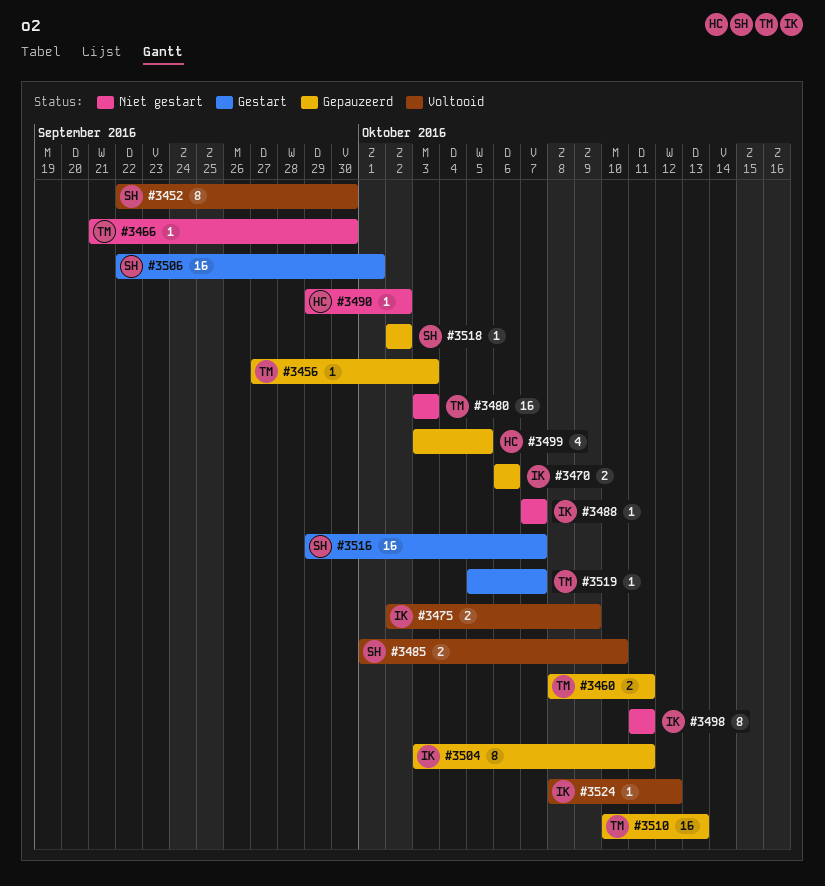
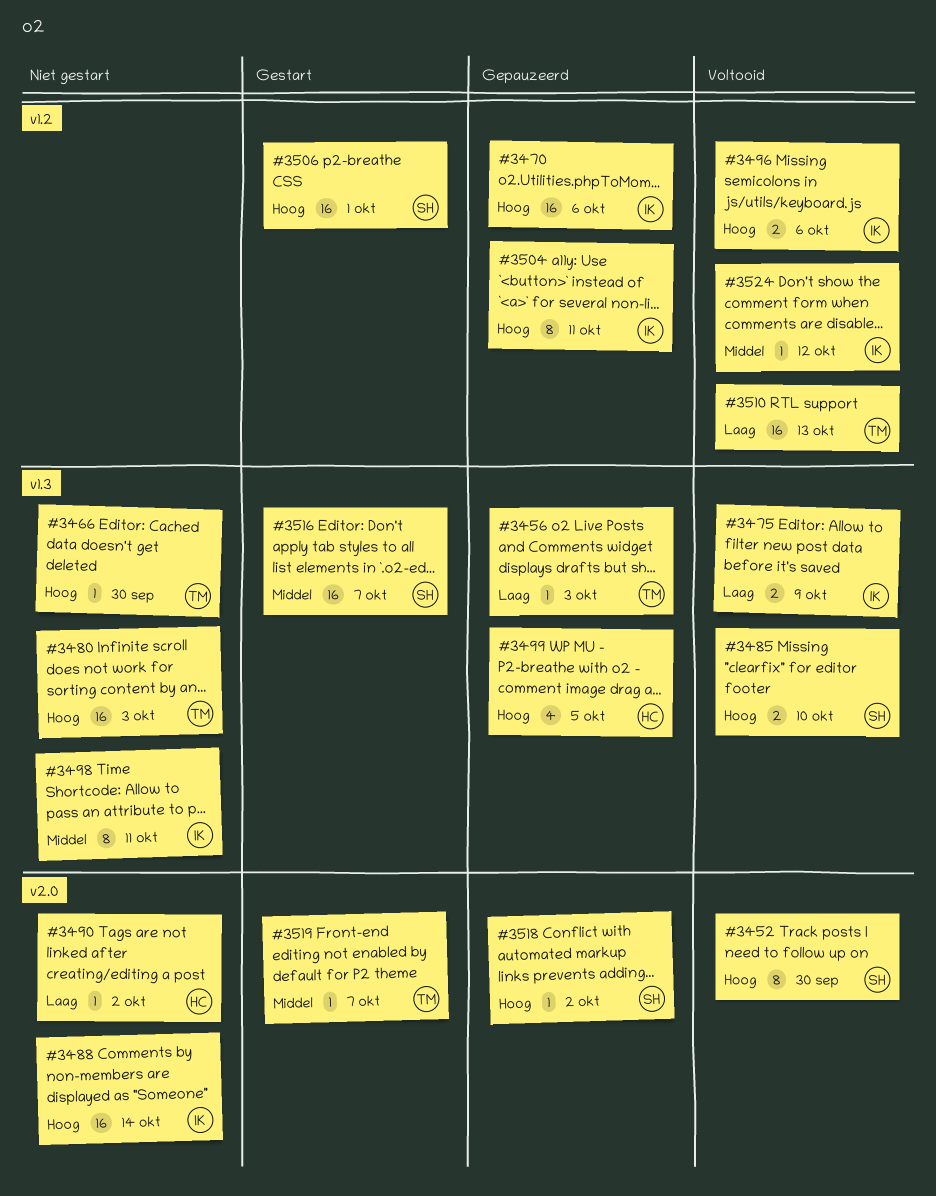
#3460: present -> none
#3470, estimate: 2 -> 16
#3488, estimate: 1 -> 16
#3488, due: Oct 7 -> Oct 14
#3496: none -> present
#3510, status: Gepauzeerd -> Voltooid

